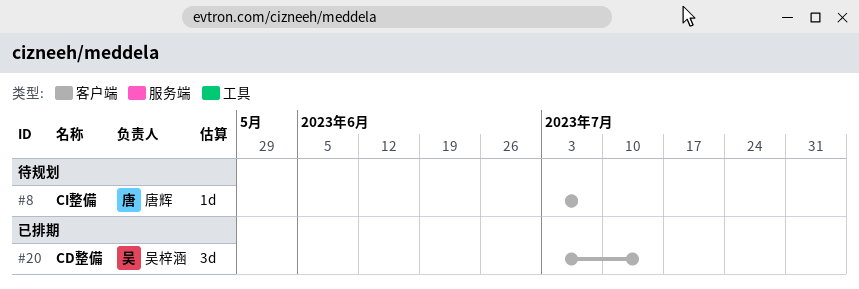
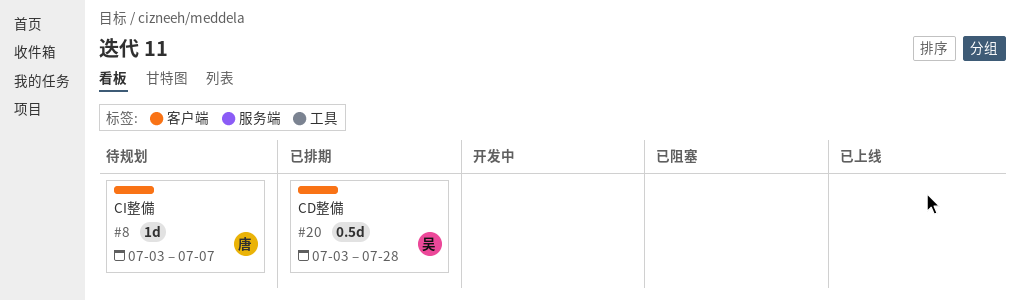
#20, estimate: 3d -> 0.5d
#20, due: Jul 14 -> Jul 28

